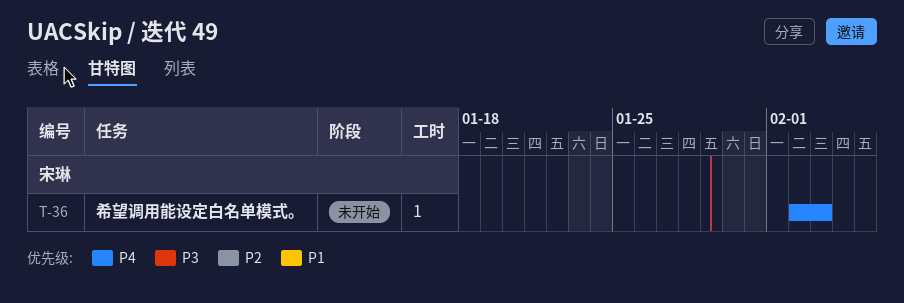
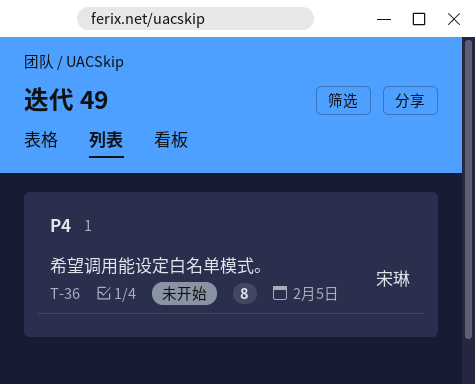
T-36, estimate: 1 -> 8
T-36, due: Feb 3 -> Feb 5

